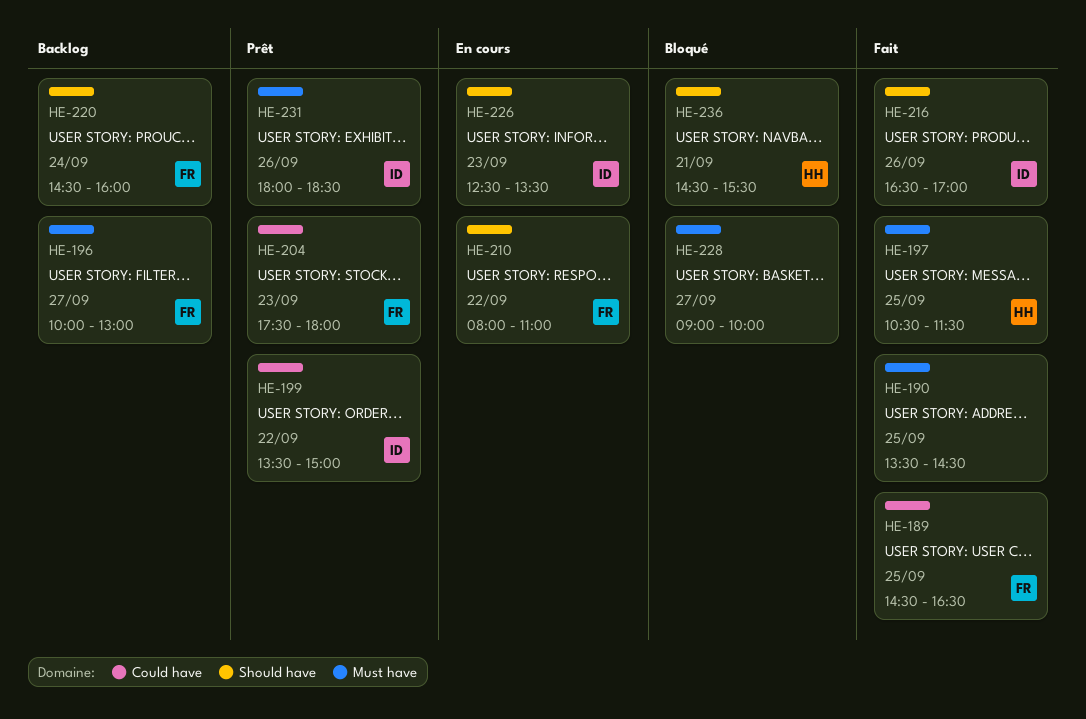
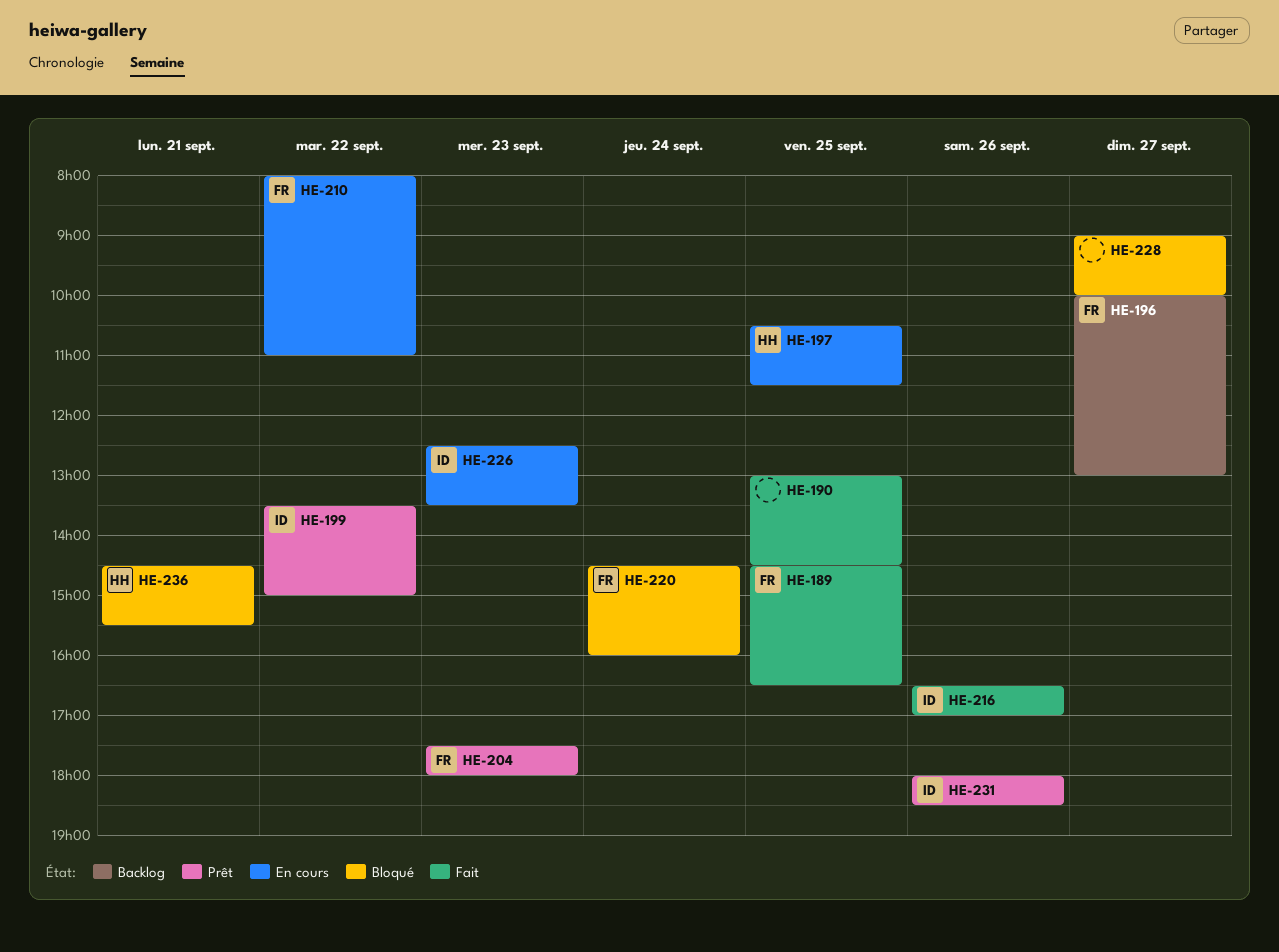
HE-190, begins: 13:30 -> 13:00
HE-197, status: Fait -> En cours
HE-220, status: Backlog -> Bloqué

